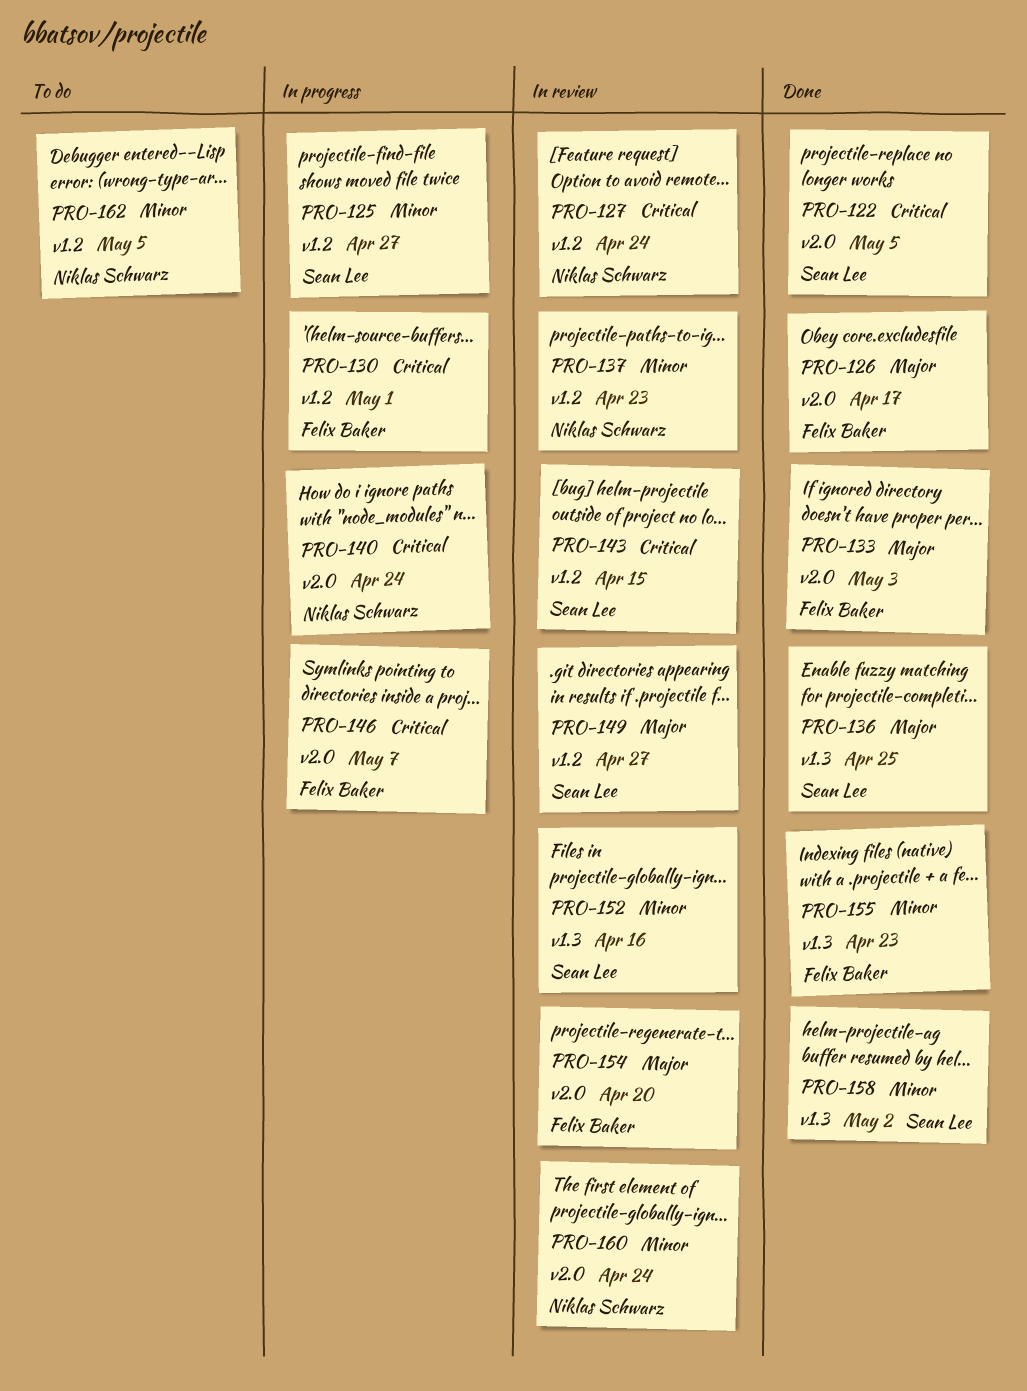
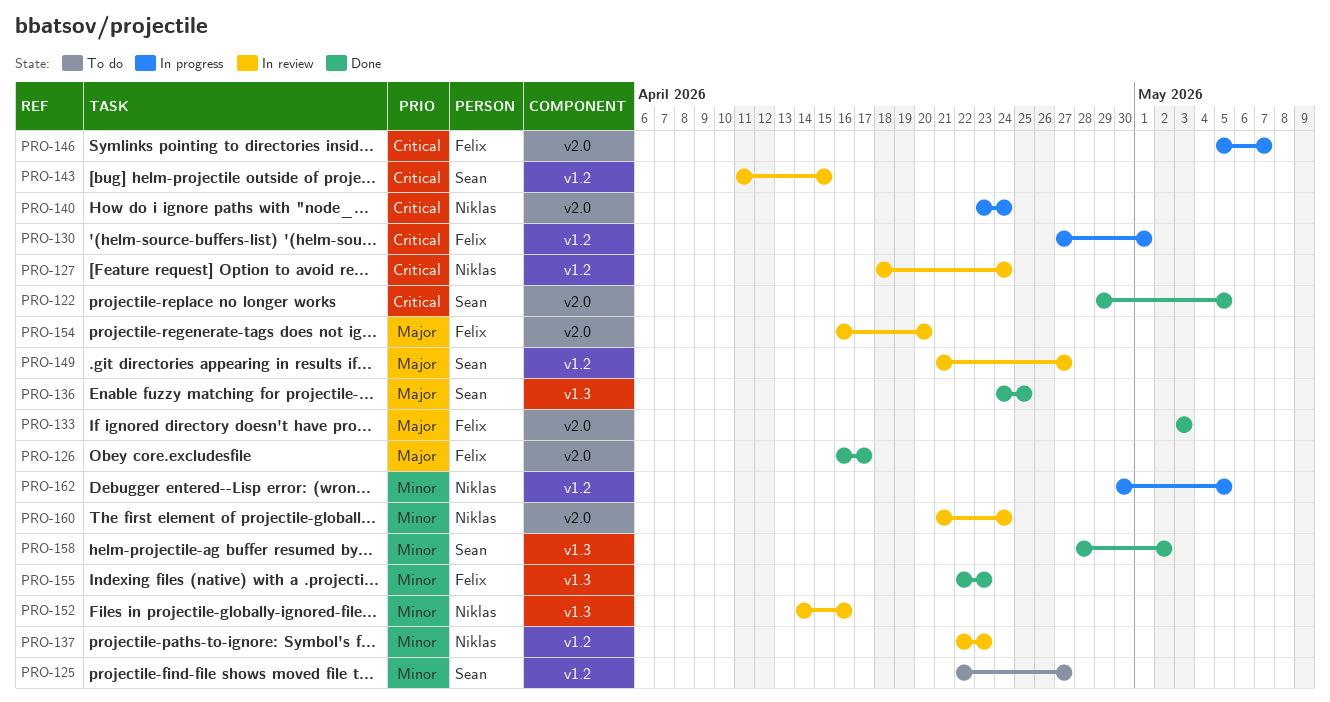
PRO-125, status: In progress -> To do
PRO-152, owner: Sean Lee -> Niklas Schwarz
PRO-162, status: To do -> In progress

